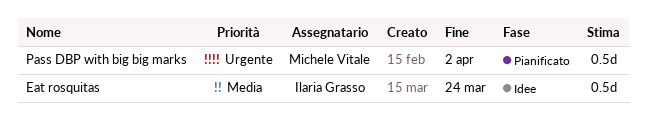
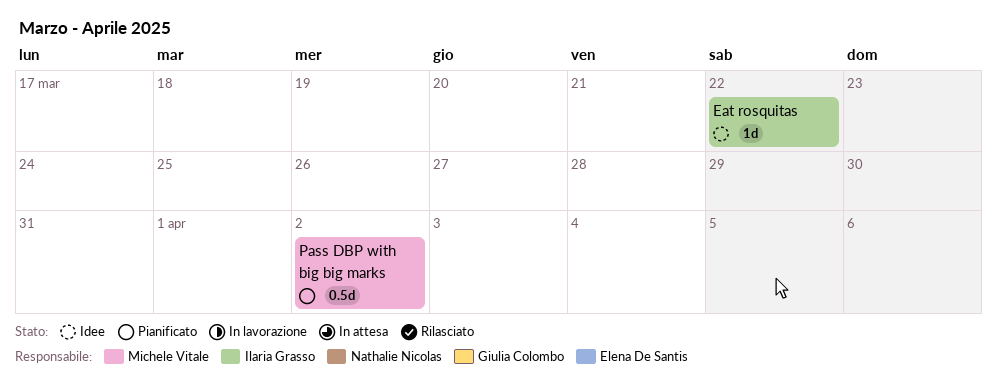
Eat rosquitas, estimate: 0.5d -> 1d
Eat rosquitas, due: Mar 24 -> Mar 22

